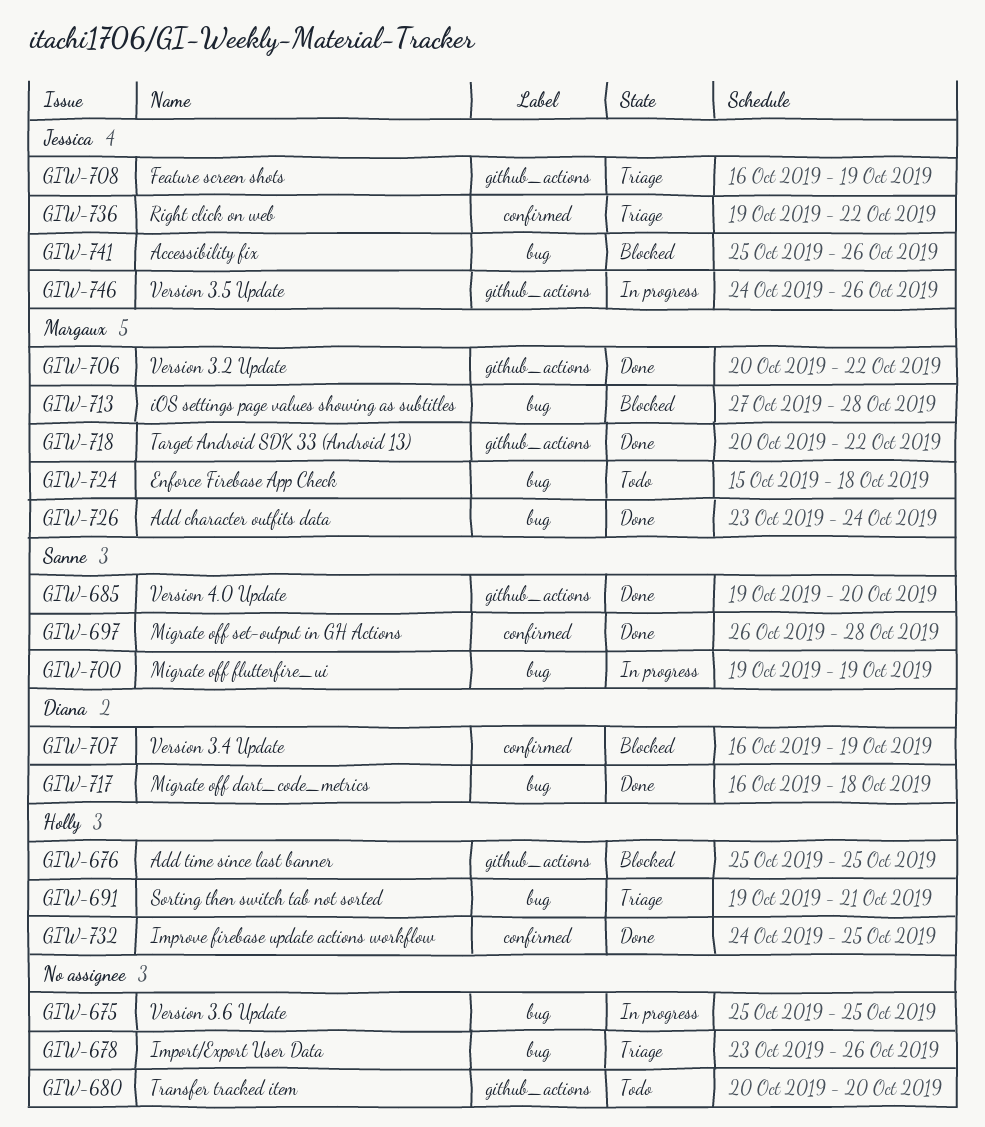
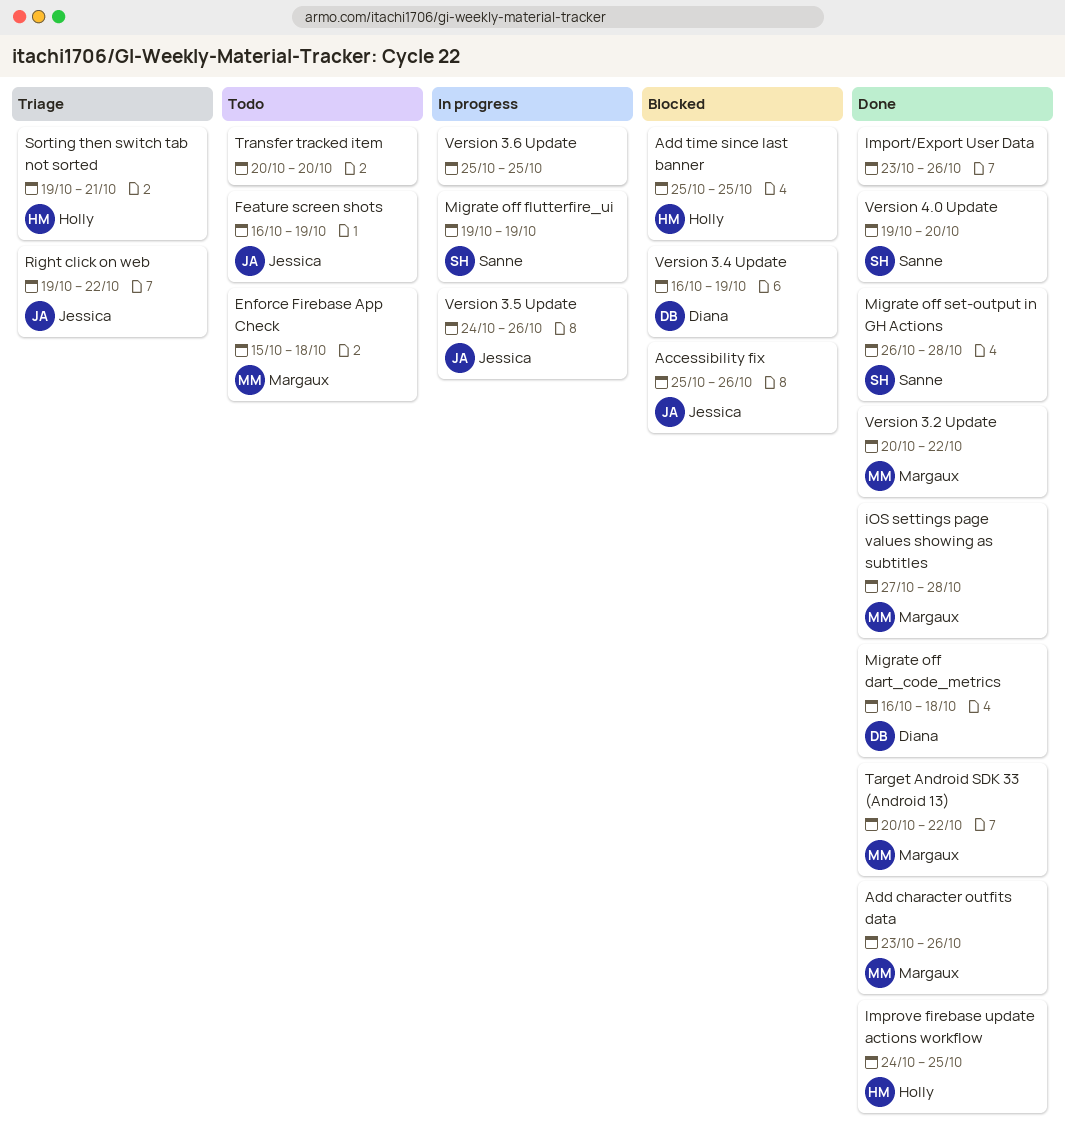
Add character outfits data, due: Oct 24 -> Oct 26
Feature screen shots, status: Triage -> Todo
Import/Export User Data, status: Triage -> Done
iOS settings page values showing as subtitles, status: Blocked -> Done

